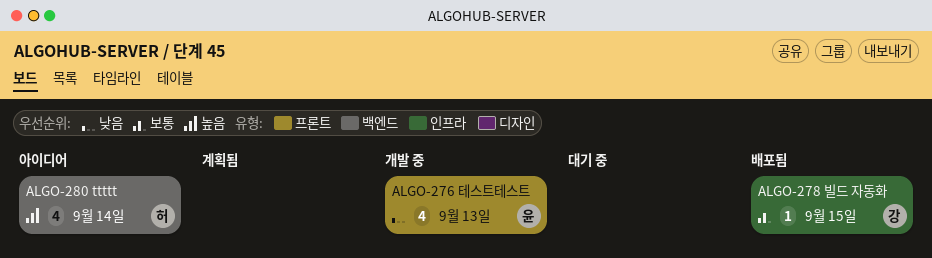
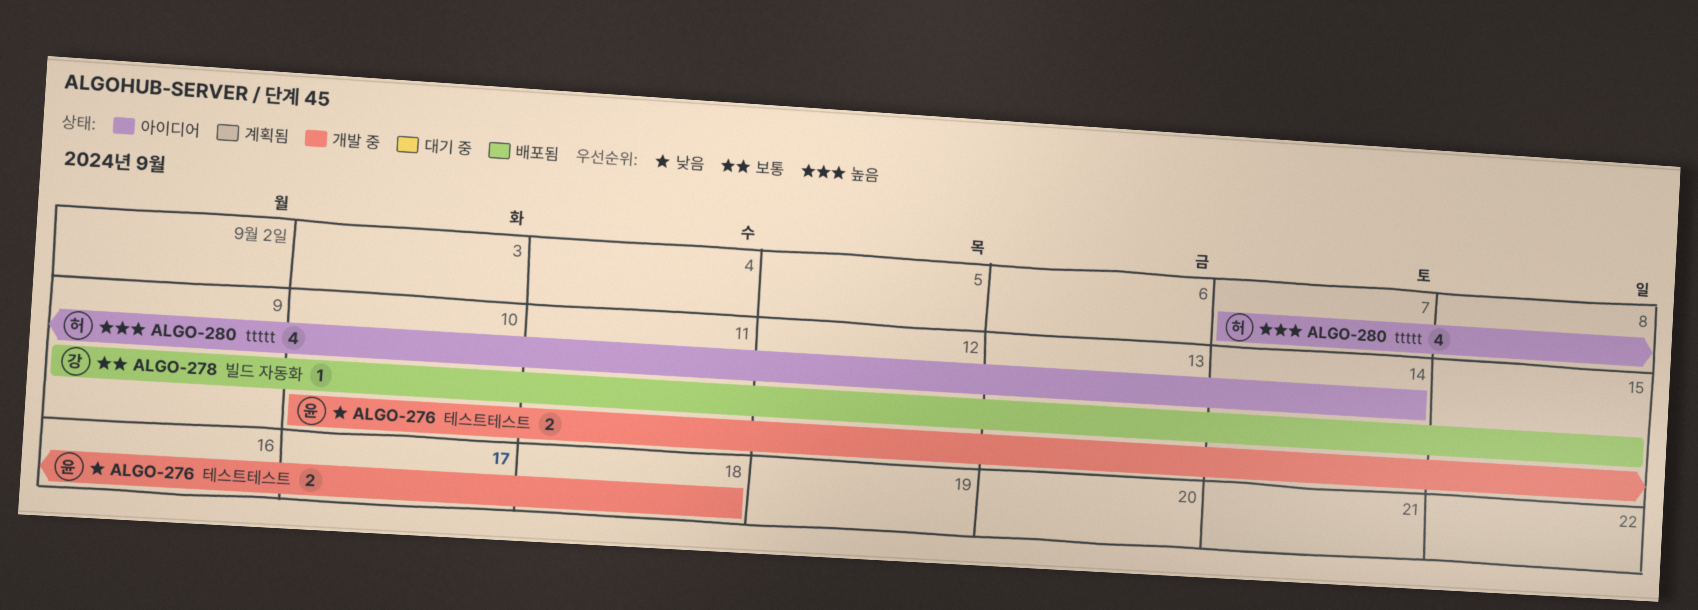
ALGO-276, estimate: 4 -> 2
ALGO-276, due: Sep 13 -> Sep 18

